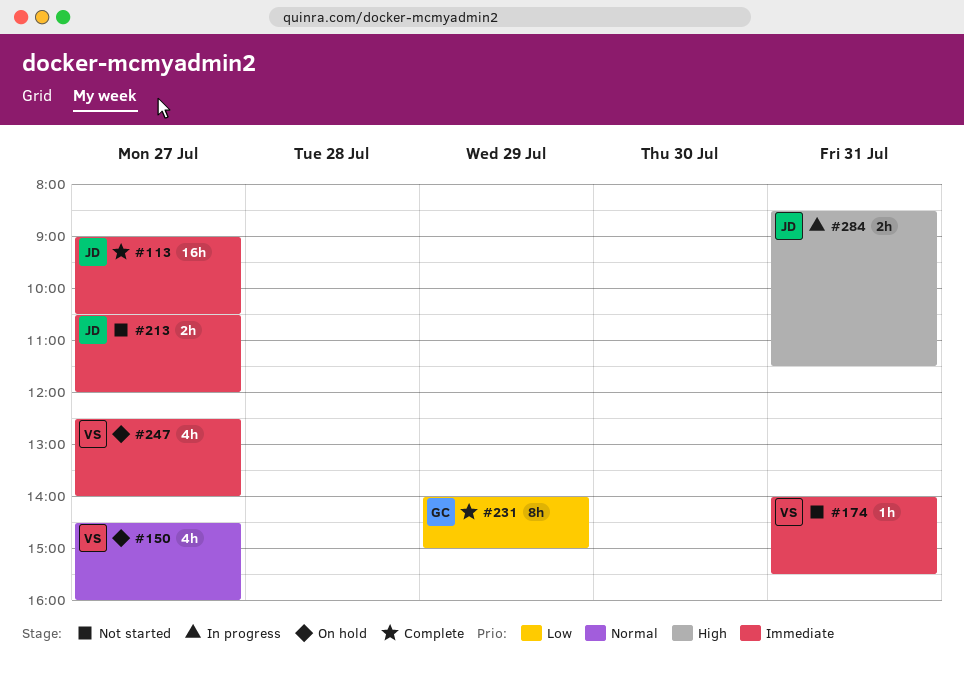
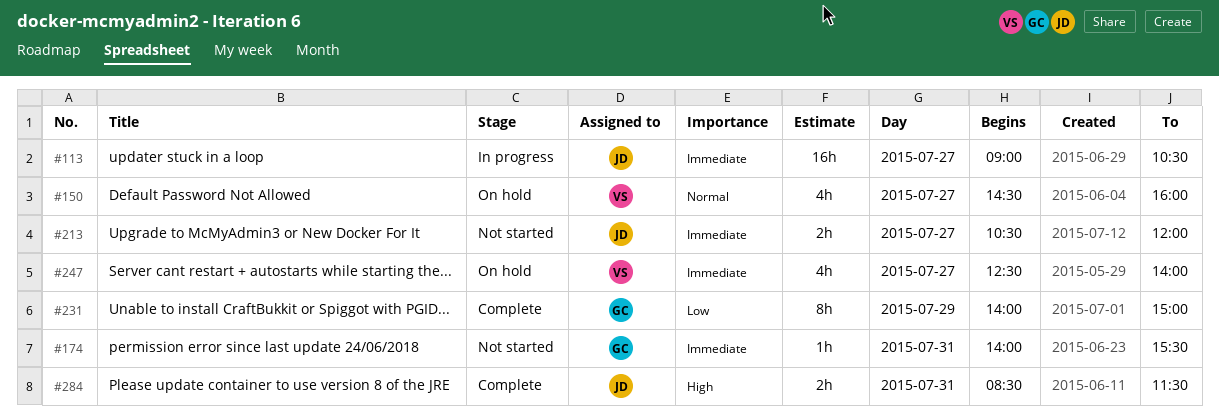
#113, status: Complete -> In progress
#174, owner: VS -> GC
#284, status: In progress -> Complete

